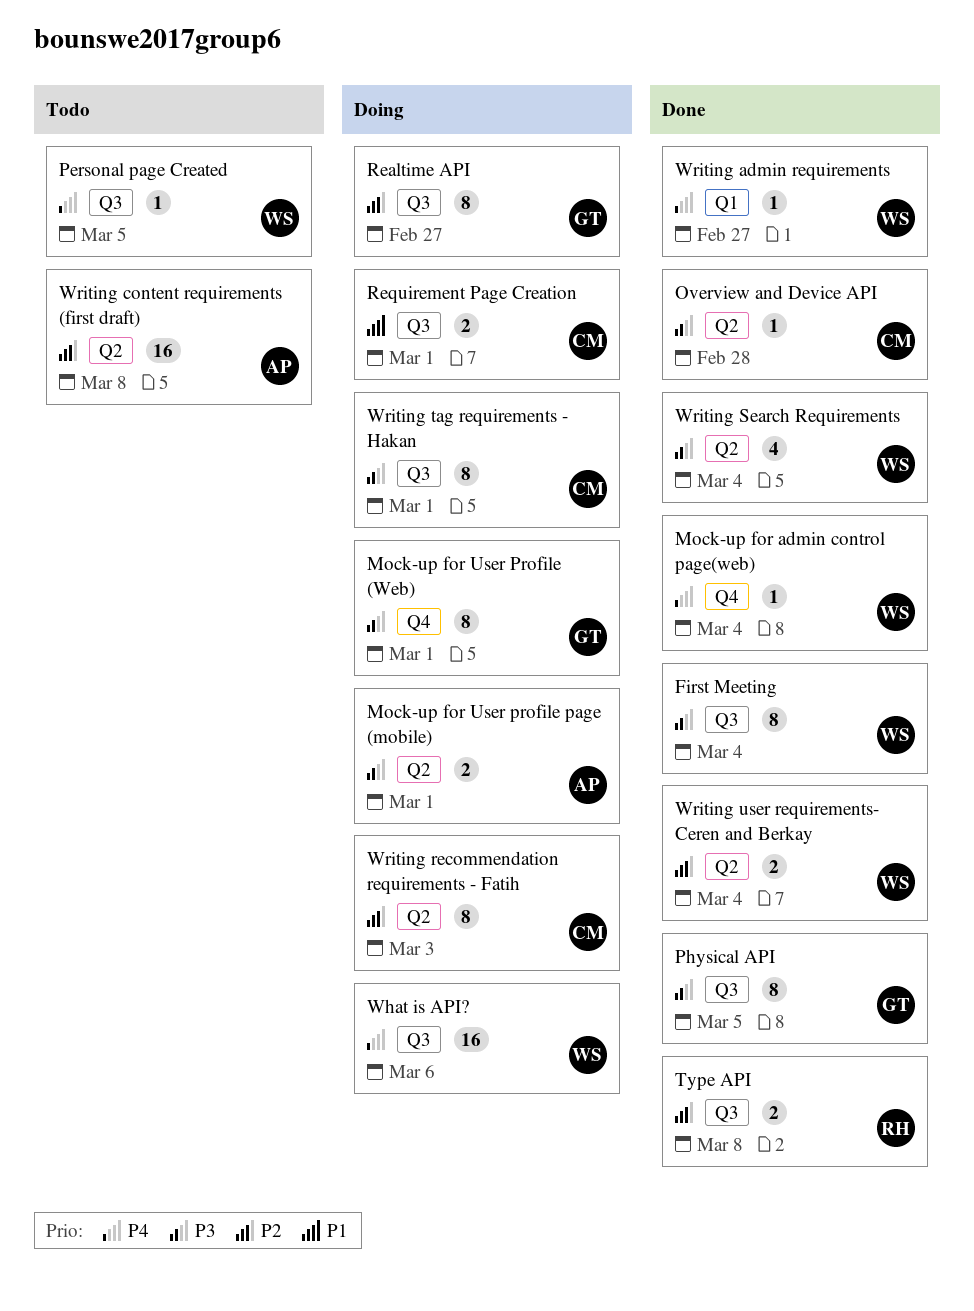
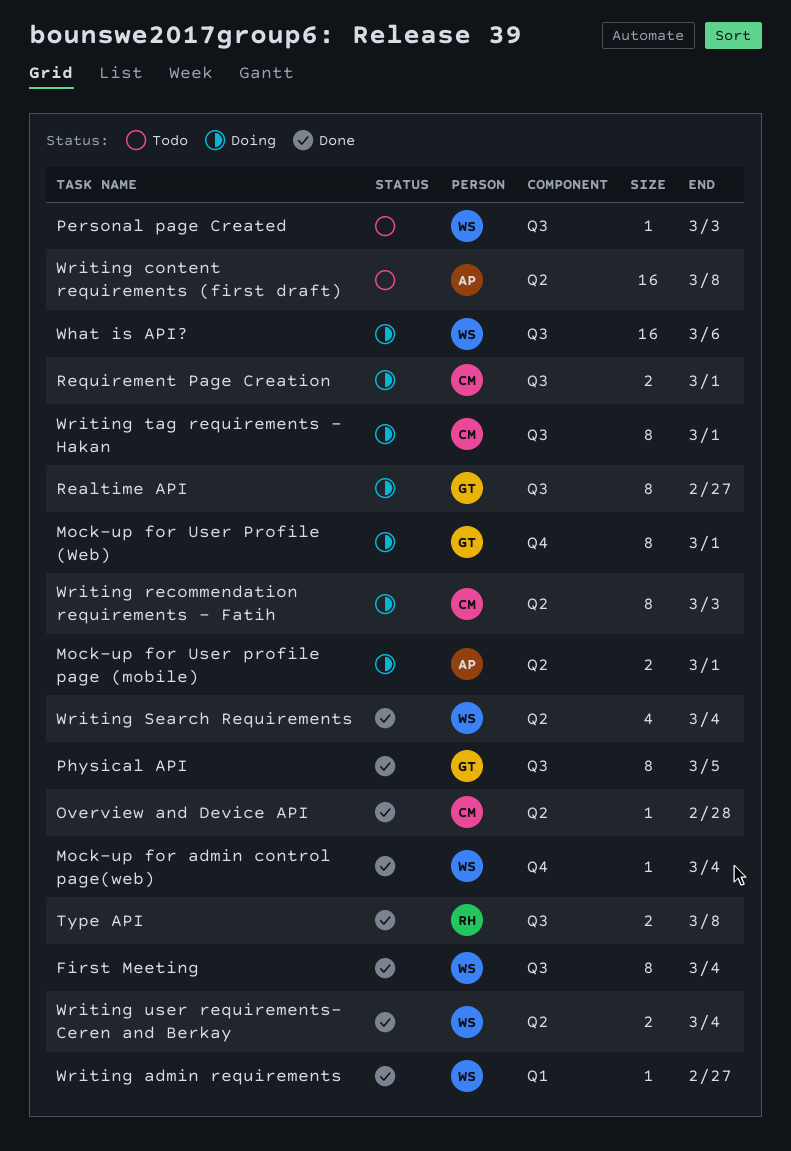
Personal page Created, due: Mar 5 -> Mar 3

